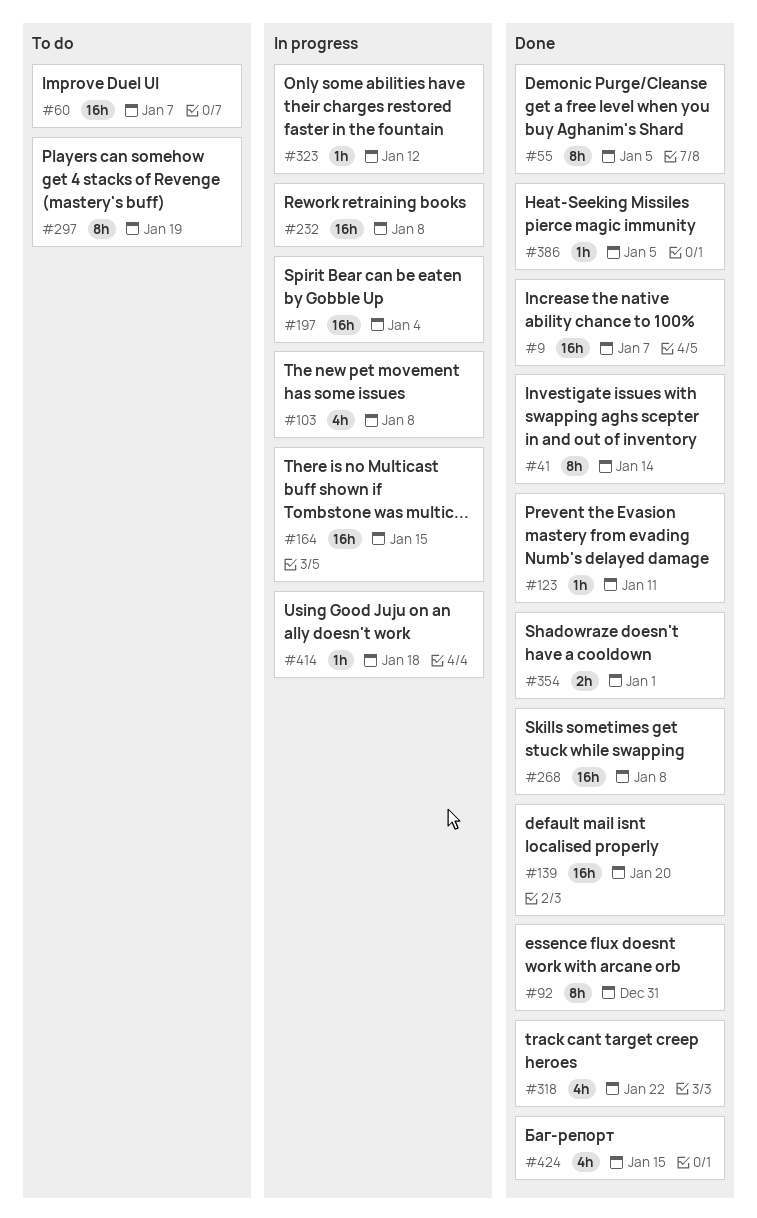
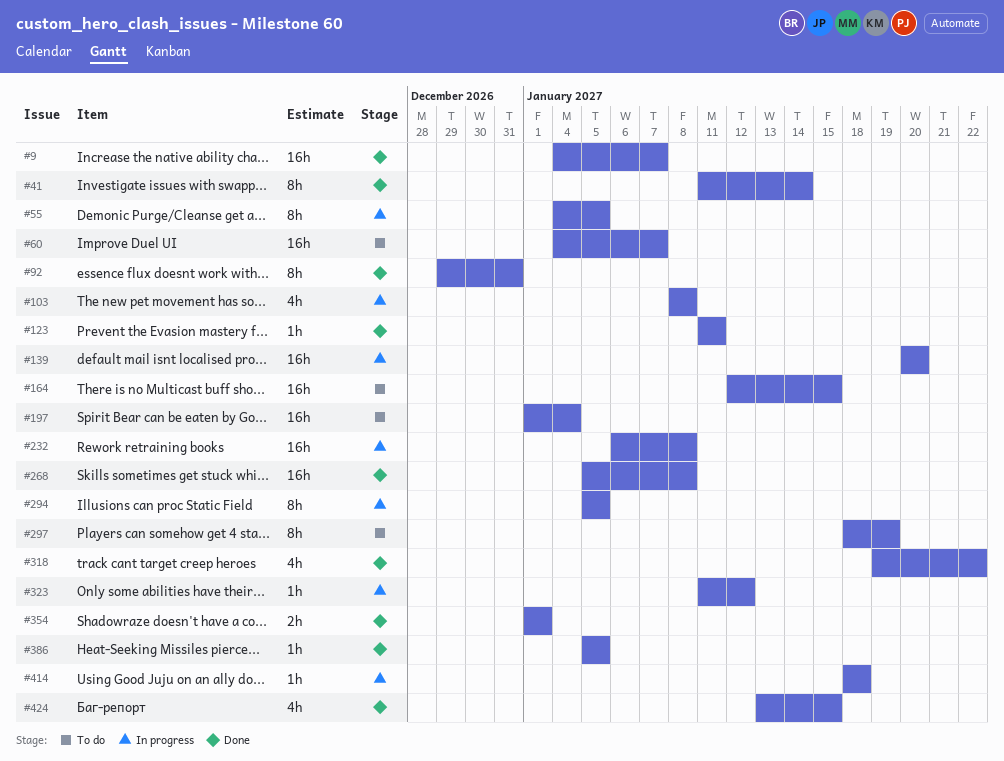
#55, status: Done -> In progress
#139, status: Done -> In progress
#164, status: In progress -> To do
#197, status: In progress -> To do
#294: none -> present

